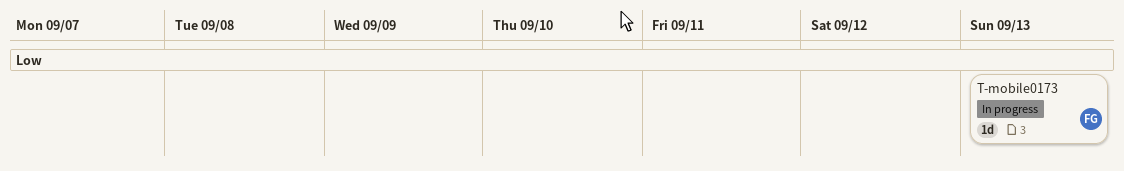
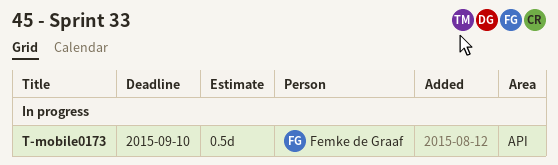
T-mobile0173, estimate: 1d -> 0.5d
T-mobile0173, due: Sep 13 -> Sep 10

